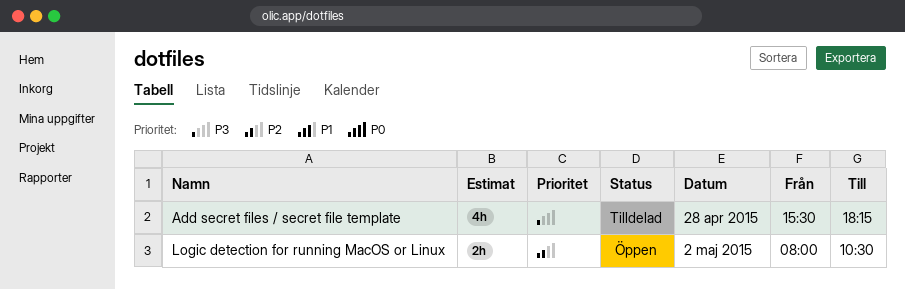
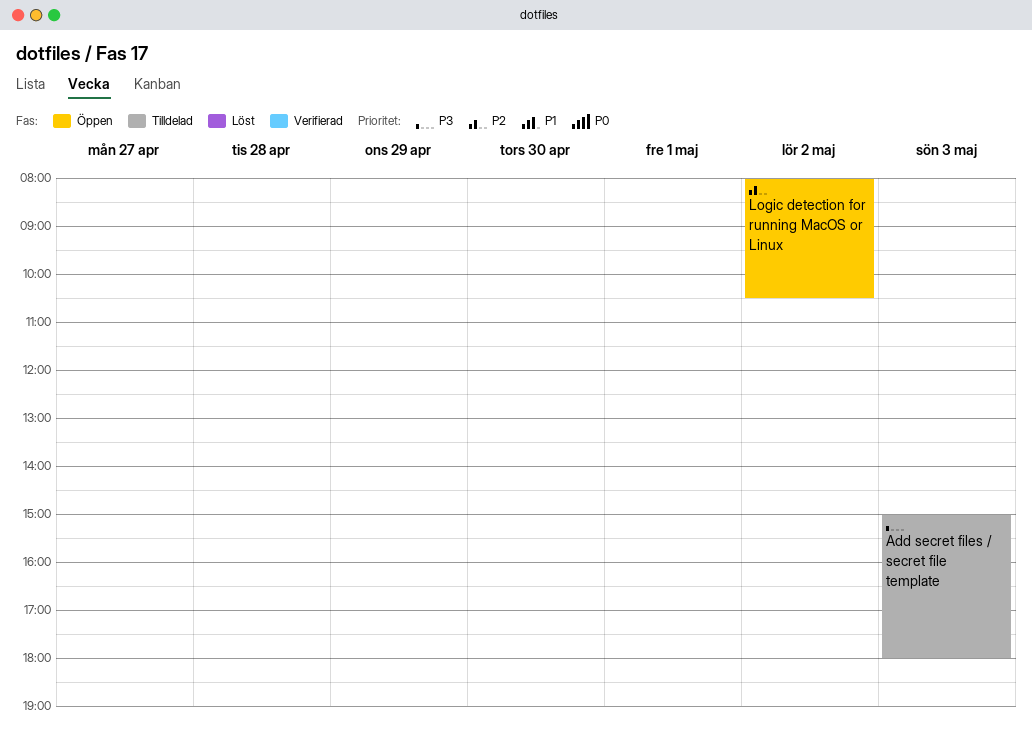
Add secret files / secret file template, day: Apr 28 -> May 3
Add secret files / secret file template, begins: 15:30 -> 15:00
Add secret files / secret file template, ends: 18:15 -> 18:00

